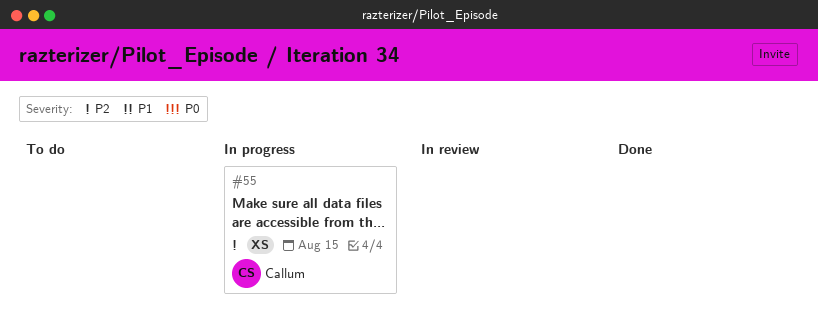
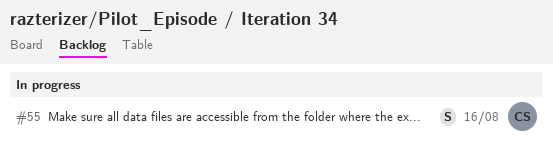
#55, estimate: XS -> S
#55, due: Aug 15 -> Aug 16

